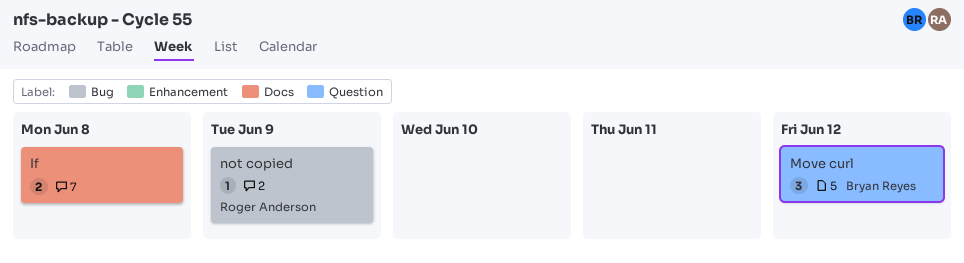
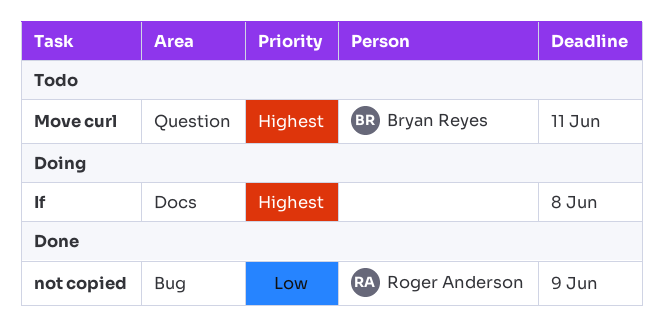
Move curl, due: Jun 12 -> Jun 11

